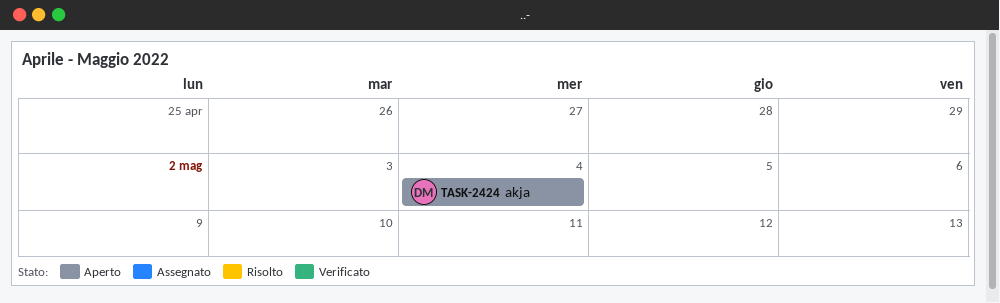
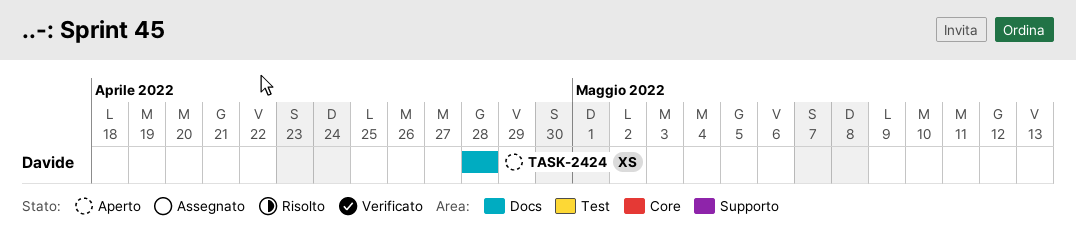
TASK-2424, start: May 4 -> Apr 28
TASK-2424, due: May 4 -> Apr 28

